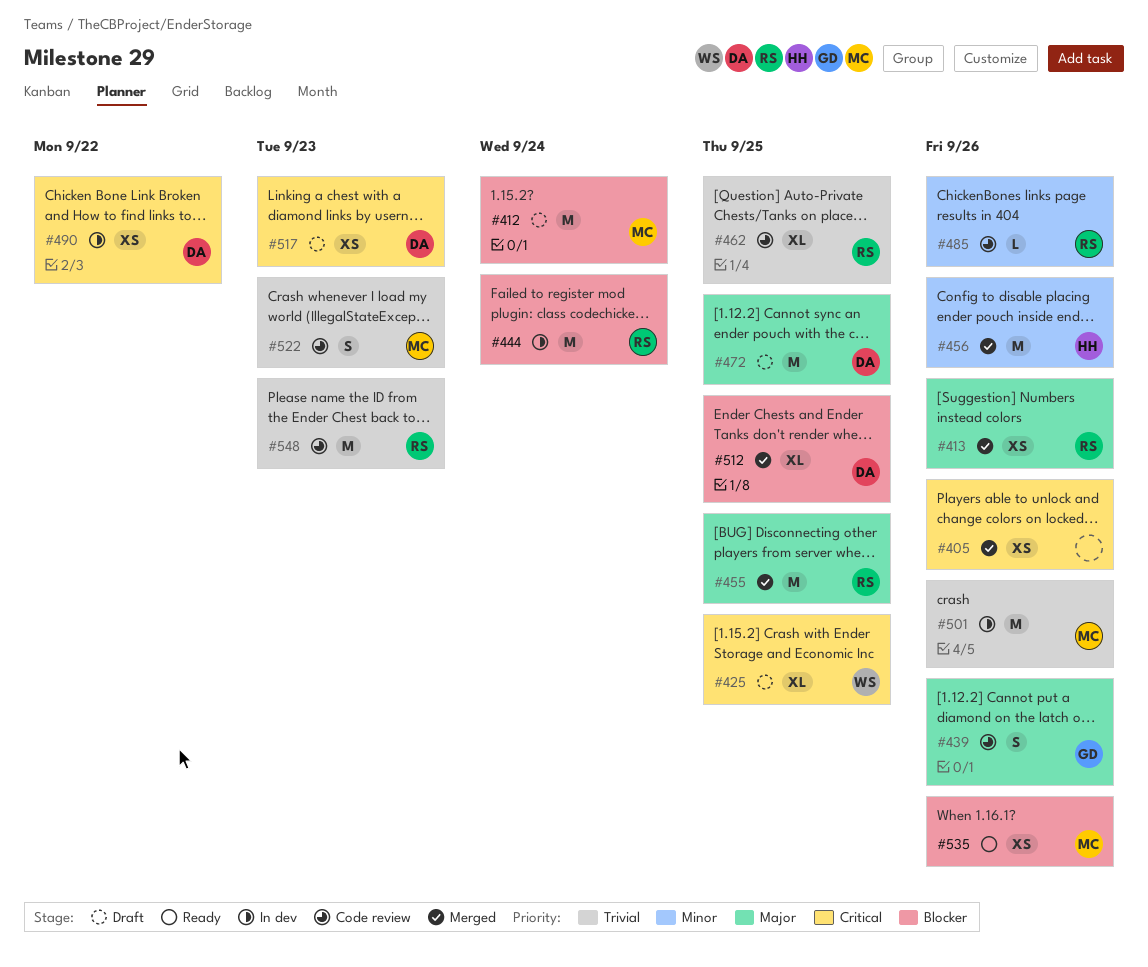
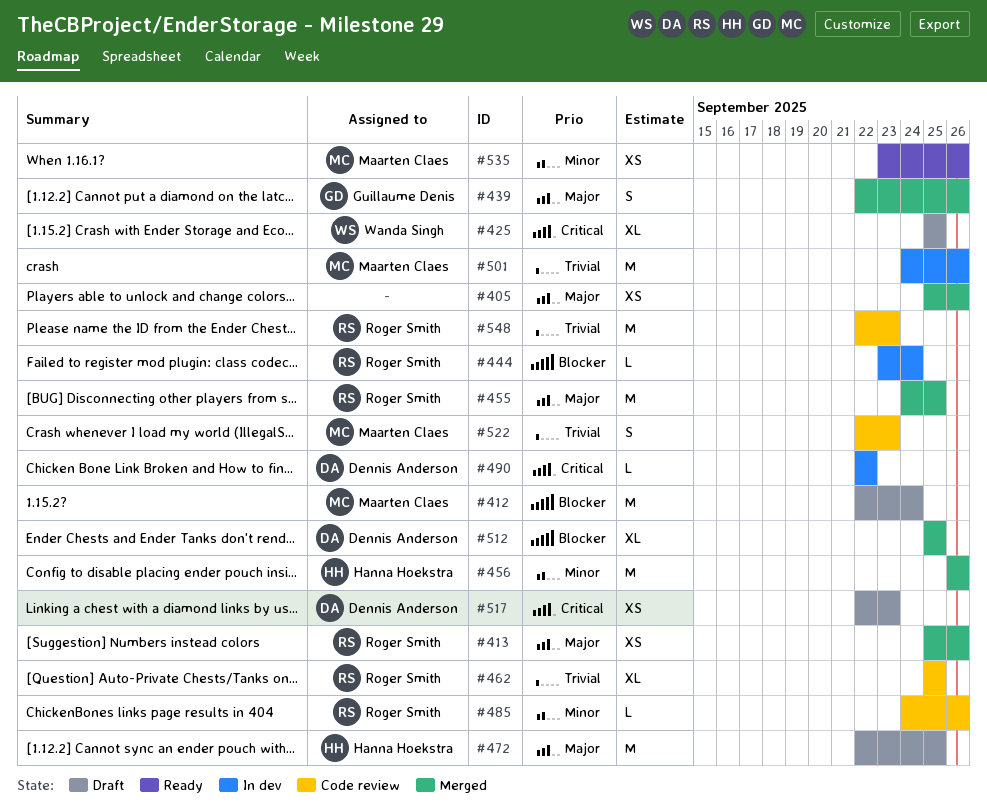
#405, priority: Critical -> Major
#439, status: Code review -> Merged
#444, estimate: M -> L
#472, owner: Dennis Anderson -> Hanna Hoekstra
#490, estimate: XS -> L
#535, priority: Blocker -> Minor

